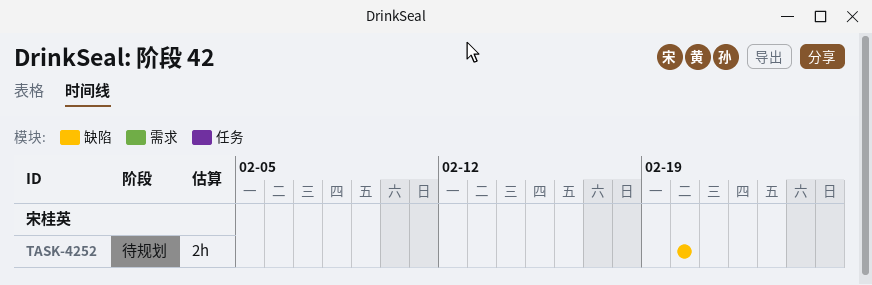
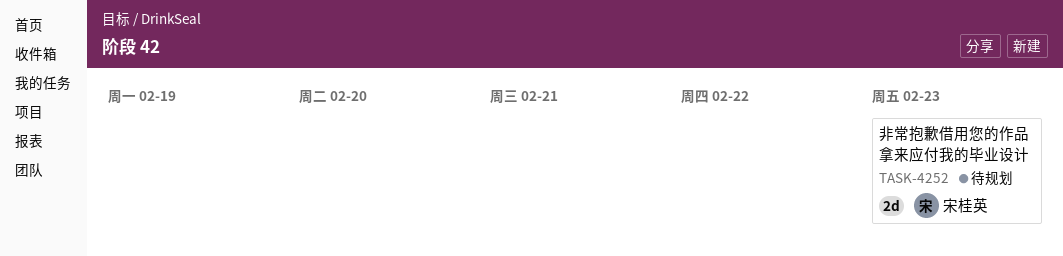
TASK-4252, estimate: 2h -> 2d
TASK-4252, due: Feb 20 -> Feb 23

